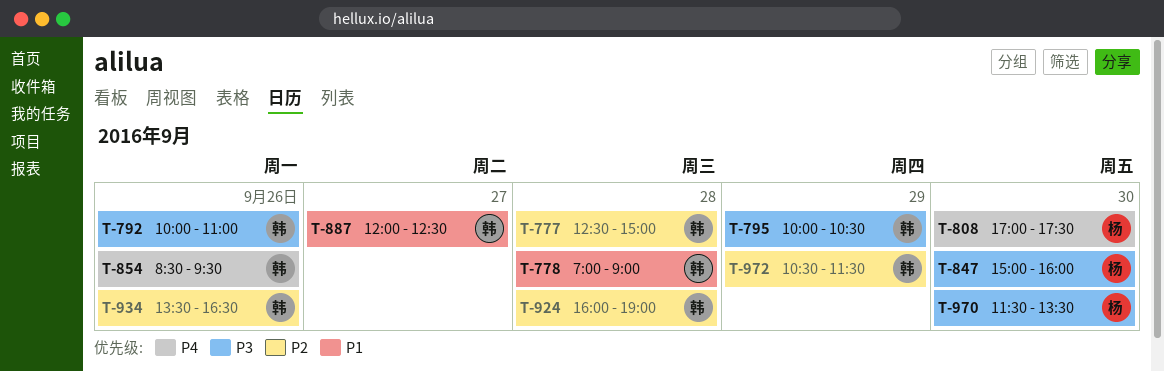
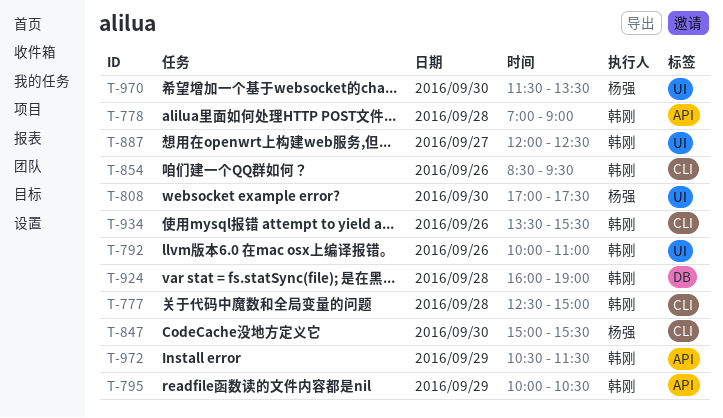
T-847, ends: 16:00 -> 15:30
T-934, ends: 16:30 -> 15:30

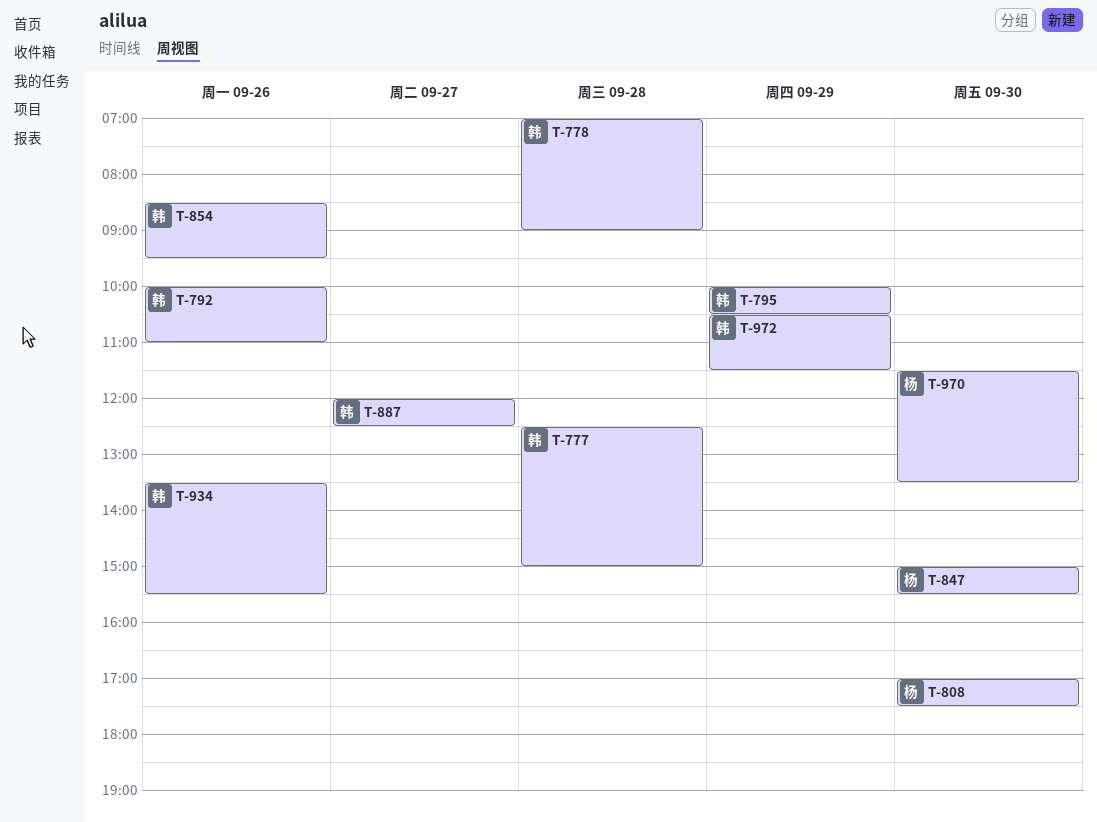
T-924: present -> none

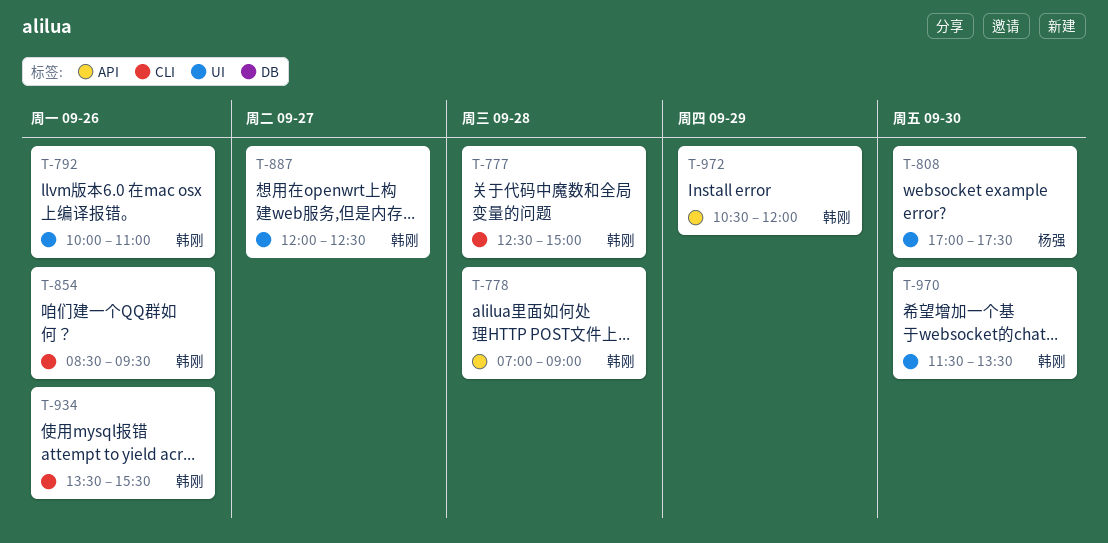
T-795: present -> none
T-847: present -> none
T-970, owner: 杨强 -> 韩刚
T-972, ends: 11:30 -> 12:00

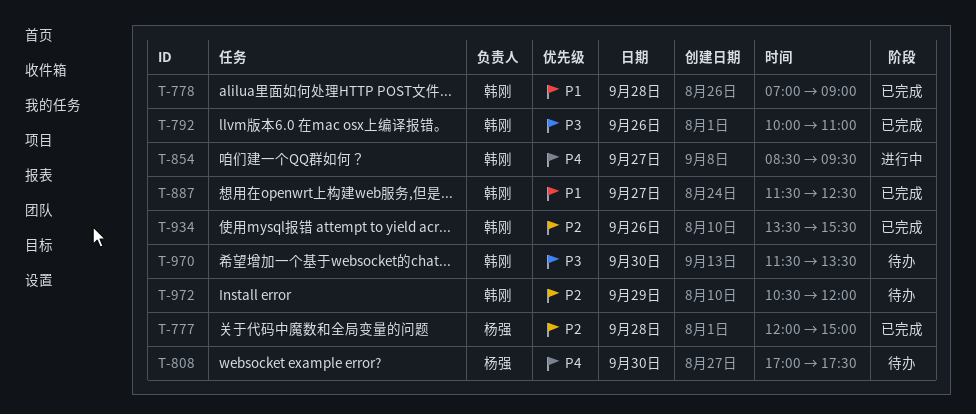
T-777, owner: 韩刚 -> 杨强
T-777, begins: 12:30 -> 12:00
T-854, day: Sep 26 -> Sep 27
T-887, begins: 12:00 -> 11:30

